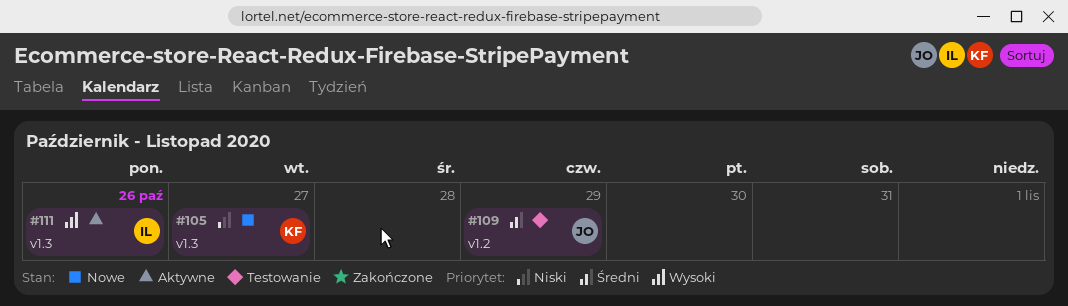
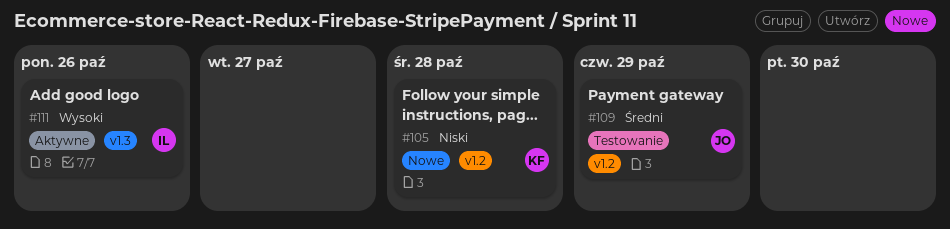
#105, label: v1.3 -> v1.2
#105, due: Oct 27 -> Oct 28

